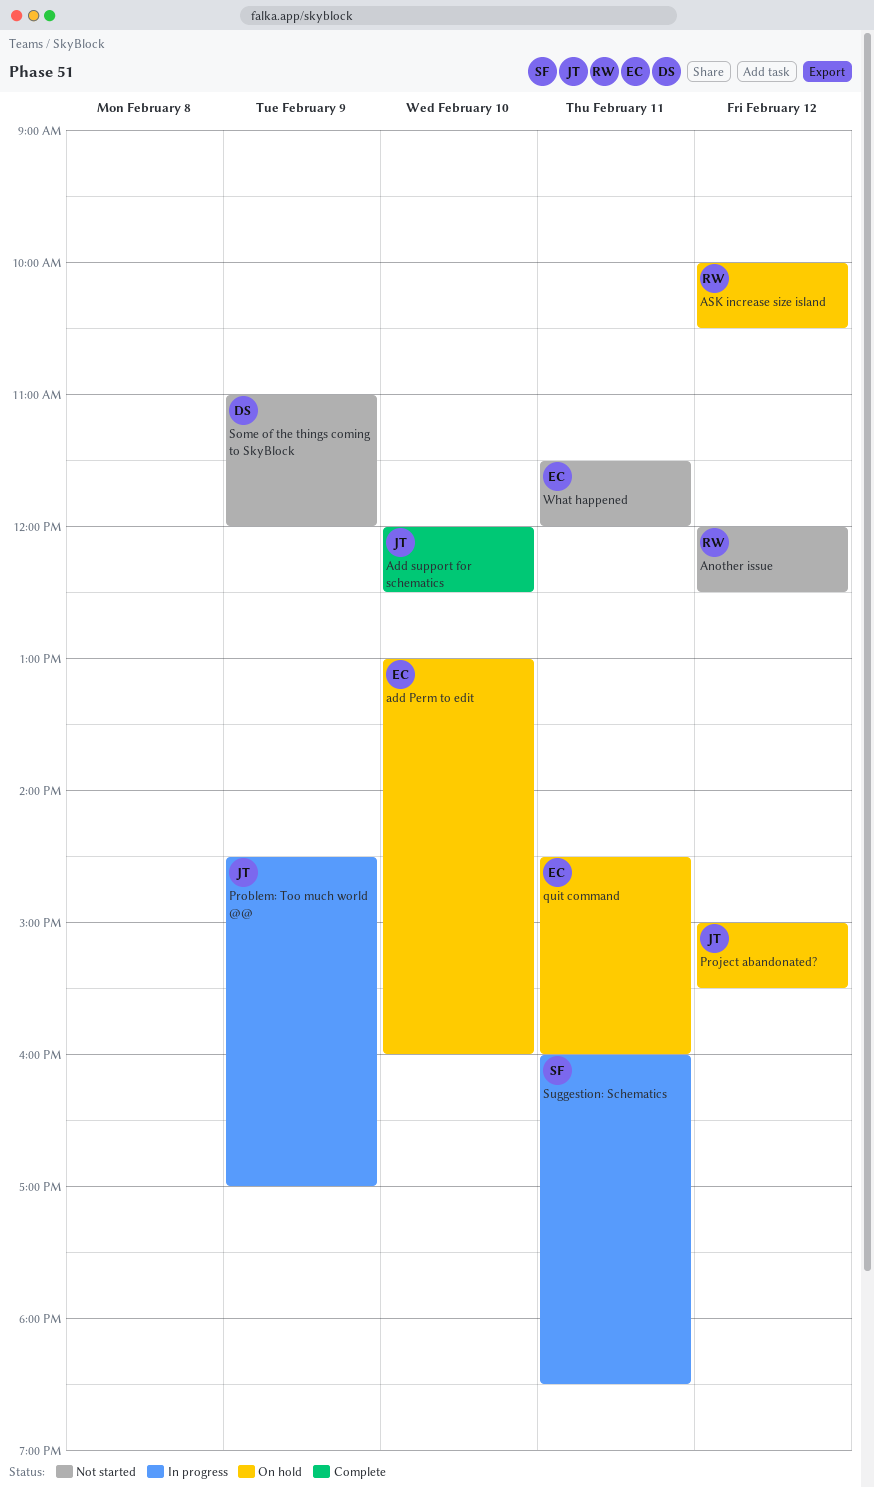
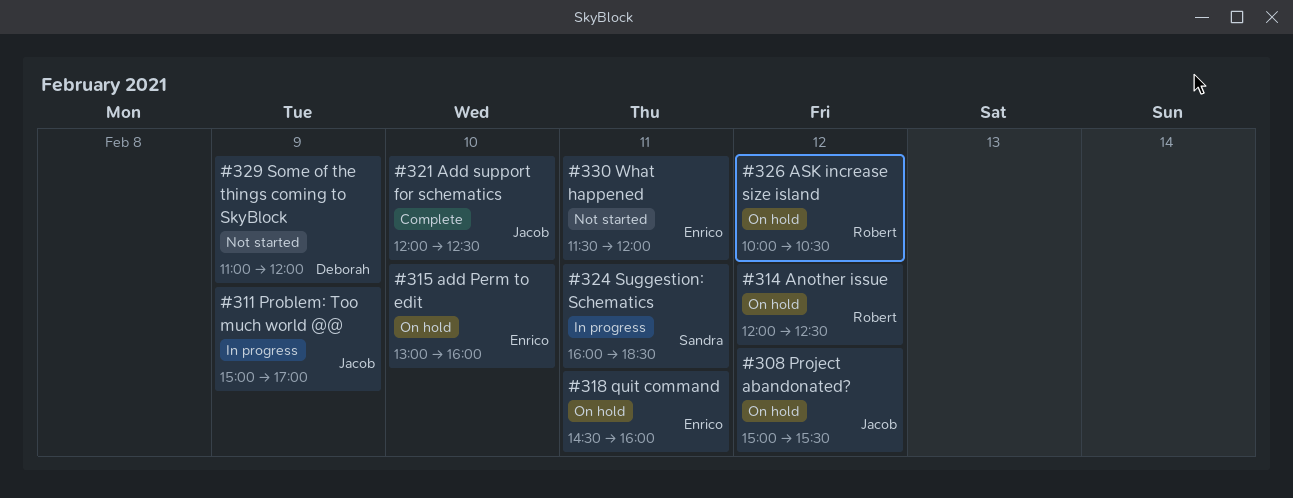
Another issue, status: Not started -> On hold
Problem: Too much world @@, begins: 14:30 -> 15:00

